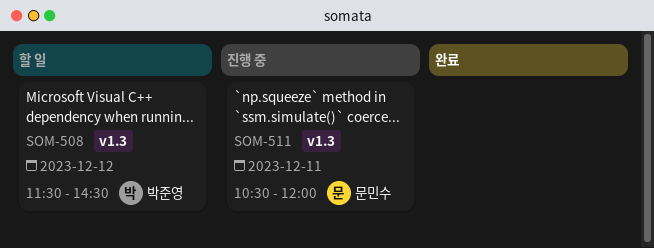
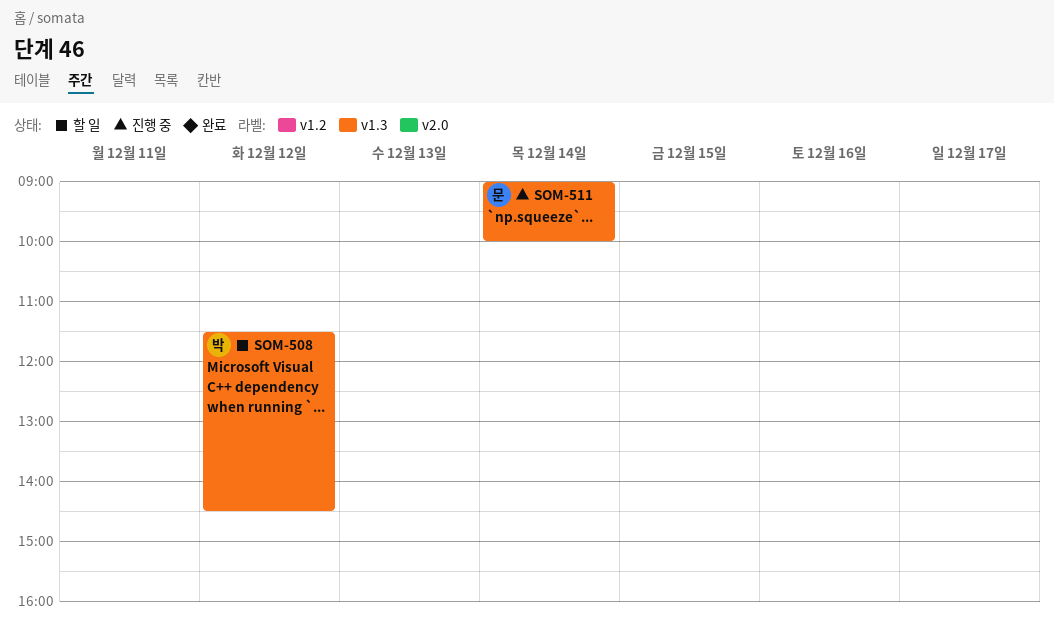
SOM-511, day: Dec 11 -> Dec 14
SOM-511, begins: 10:30 -> 09:00
SOM-511, ends: 12:00 -> 10:00

